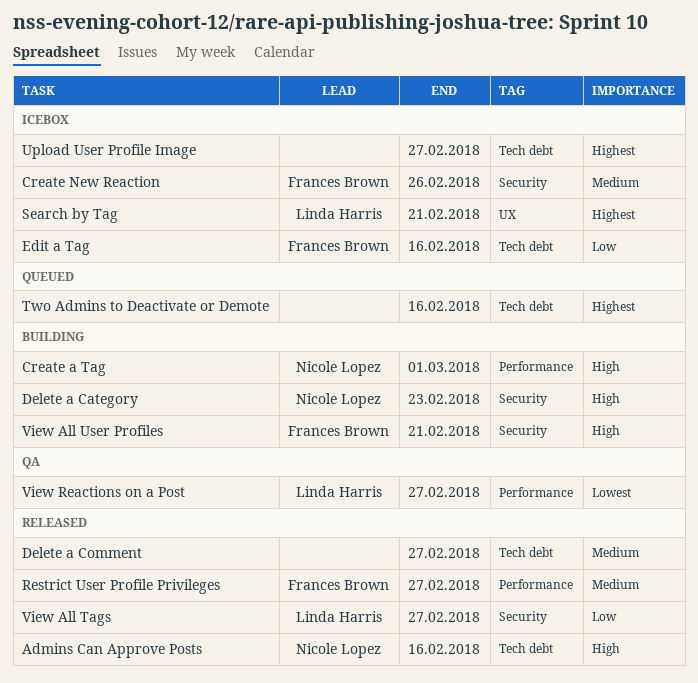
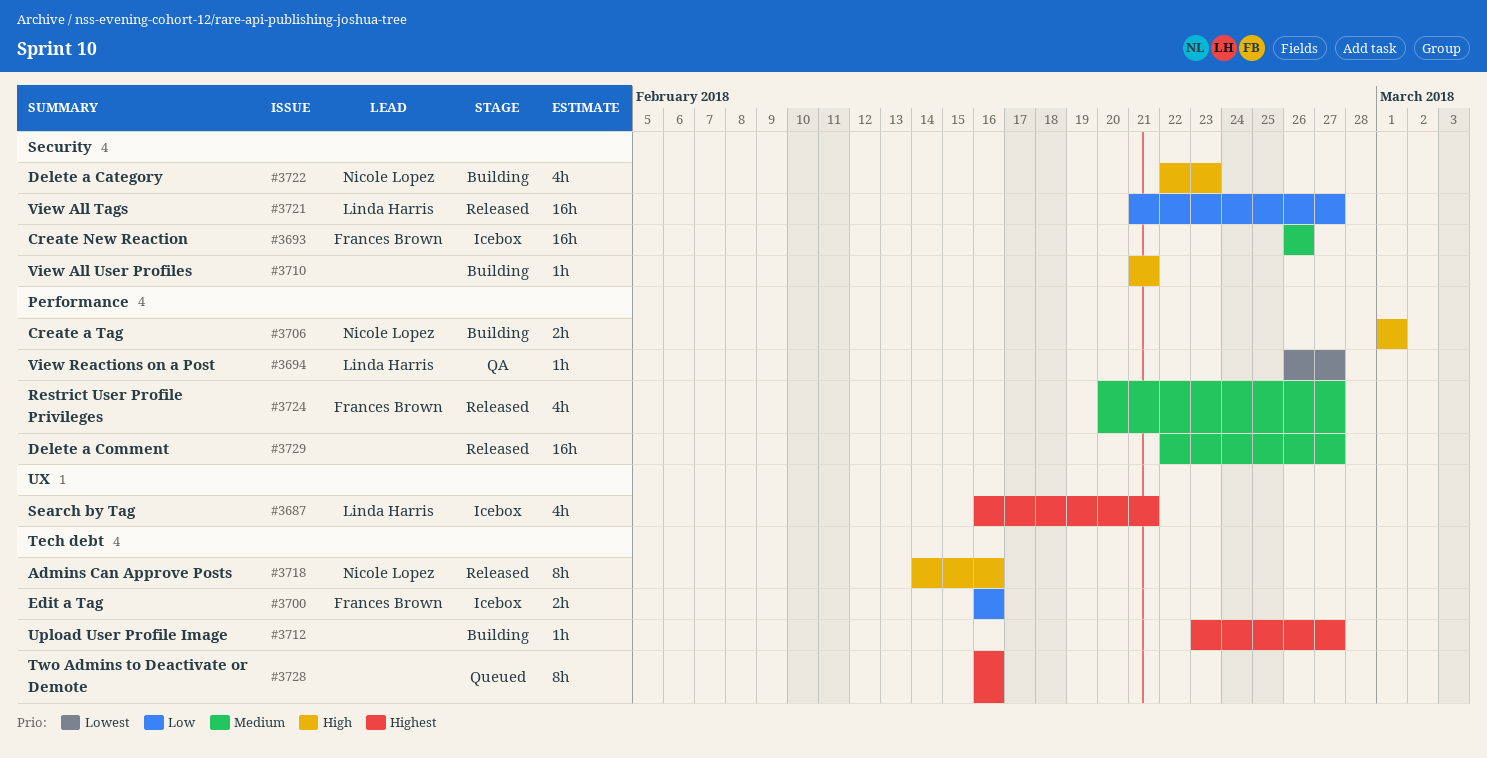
Delete a Comment, label: Tech debt -> Performance
Upload User Profile Image, status: Icebox -> Building
View All User Profiles, owner: Frances Brown -> none

